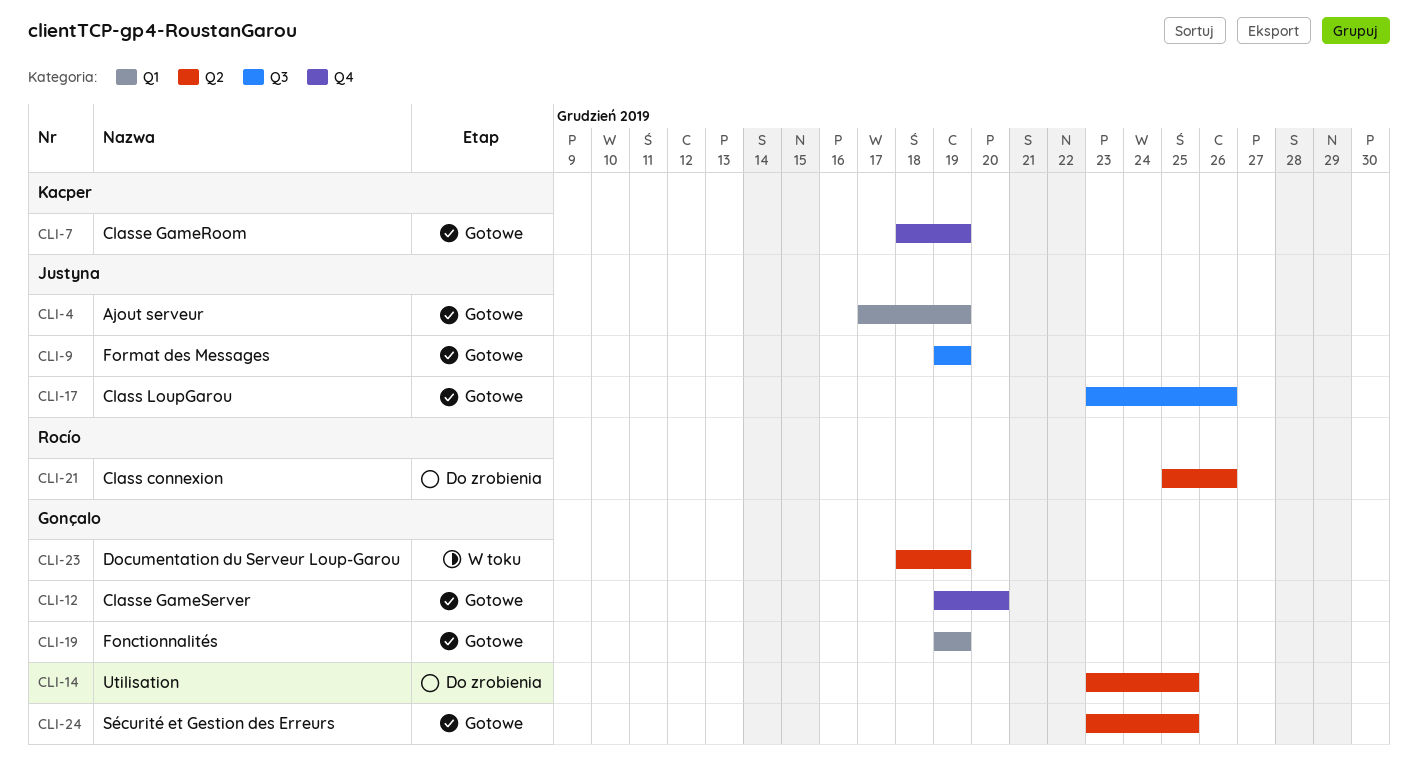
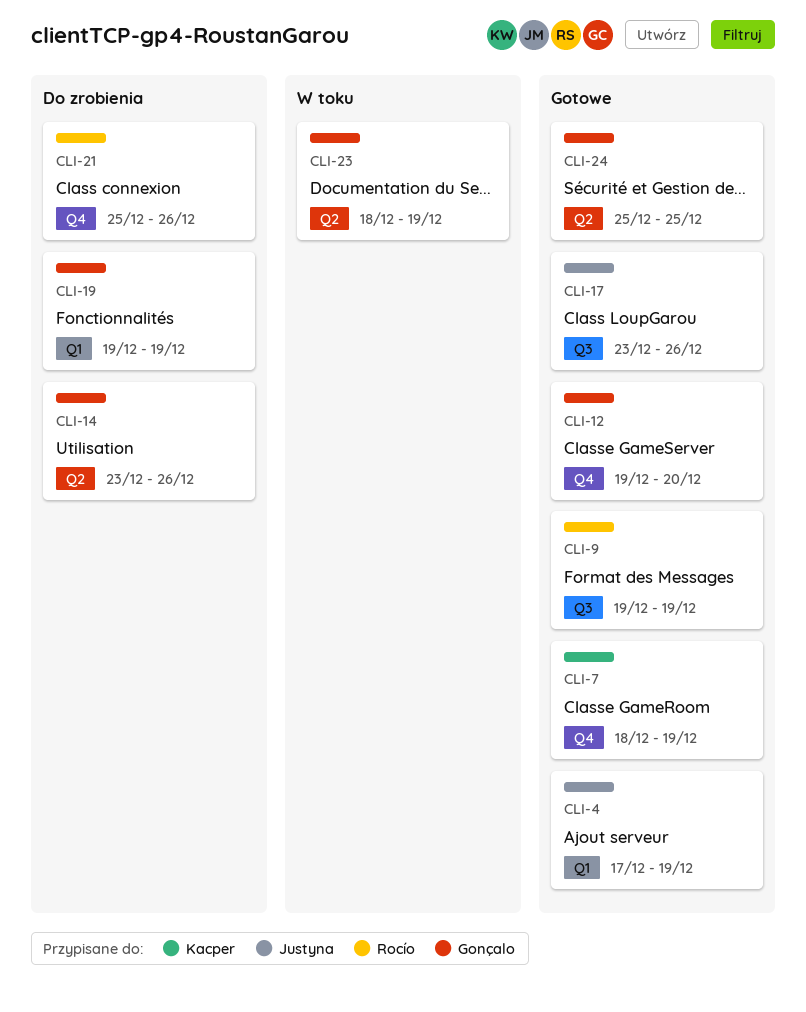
CLI-9, owner: Justyna -> Rocío
CLI-14, due: Dec 25 -> Dec 26
CLI-19, status: Gotowe -> Do zrobienia
CLI-21, label: Q2 -> Q4
CLI-24, start: Dec 23 -> Dec 25

